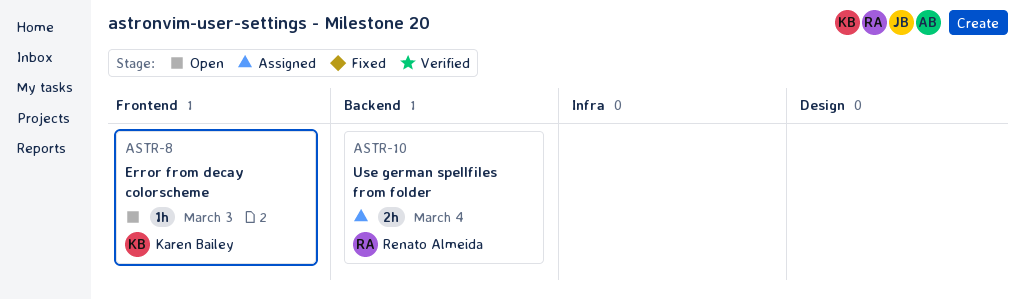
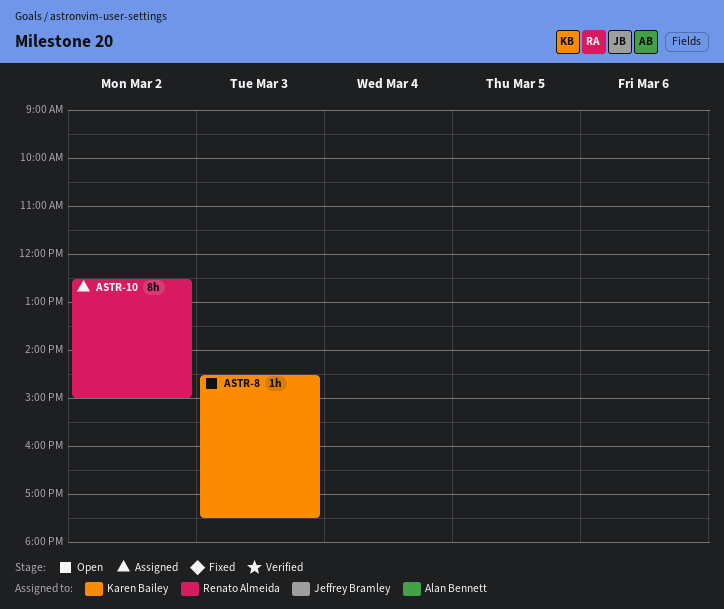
ASTR-10, estimate: 2h -> 8h
ASTR-10, day: Mar 4 -> Mar 2

